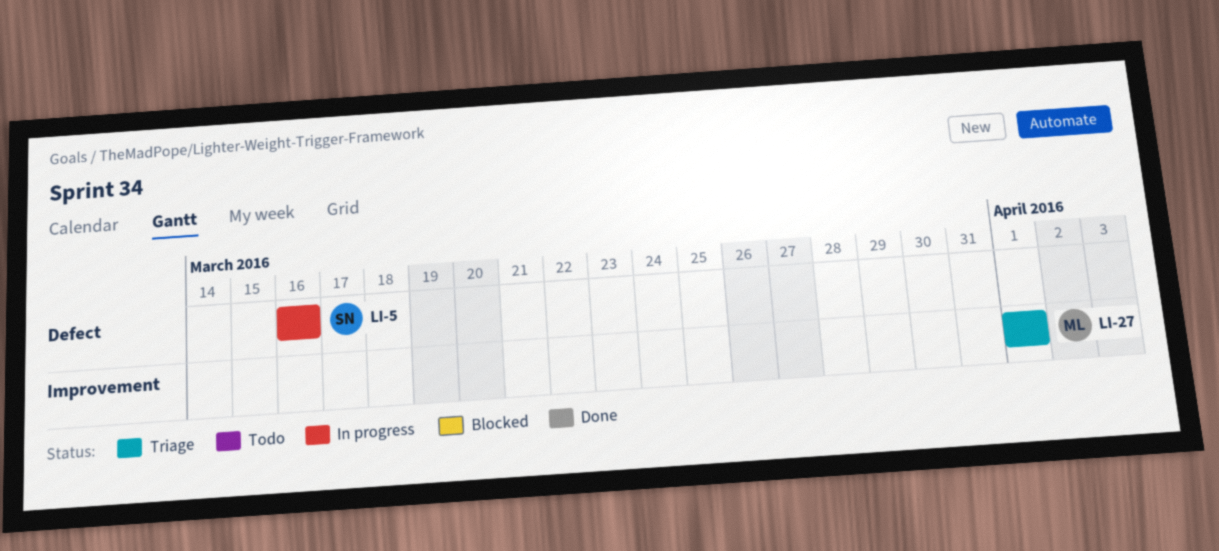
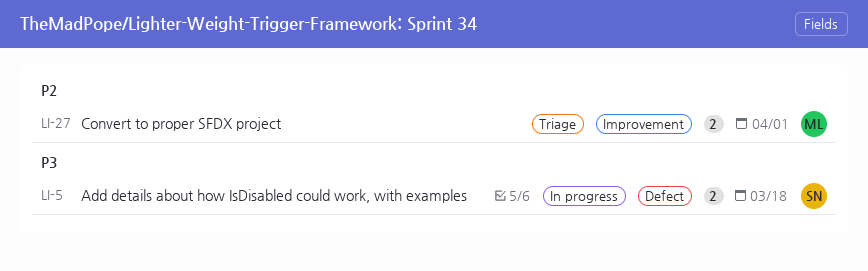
LI-5, due: Mar 16 -> Mar 18

